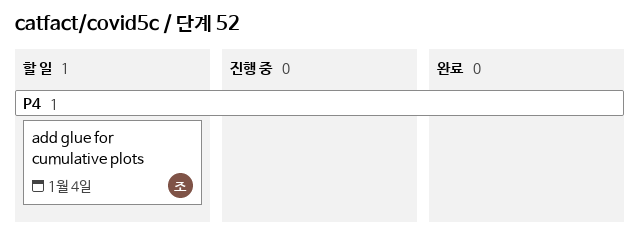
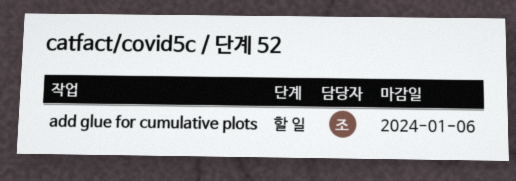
add glue for cumulative plots, due: Jan 4 -> Jan 6

